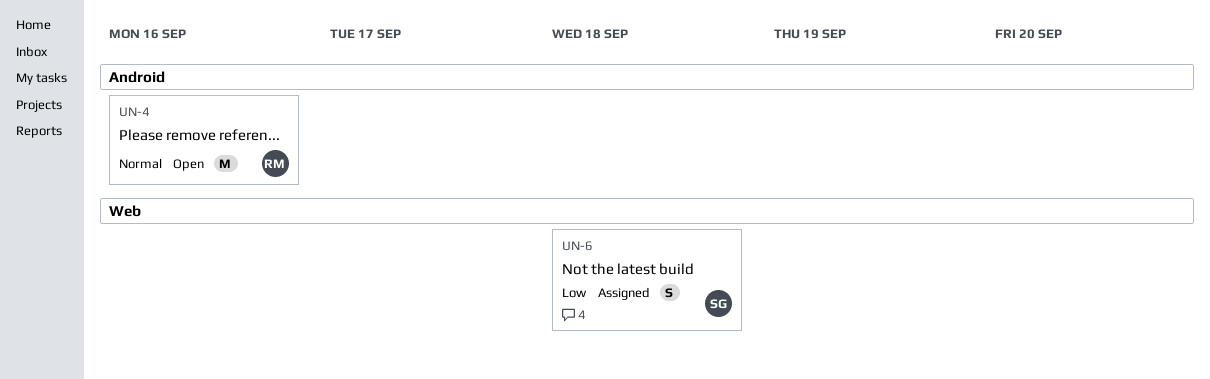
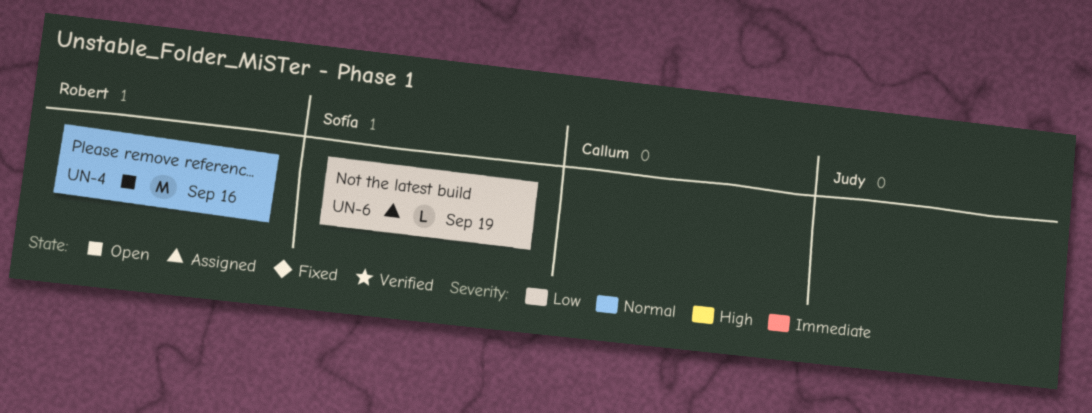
UN-6, estimate: S -> L
UN-6, due: Sep 18 -> Sep 19

